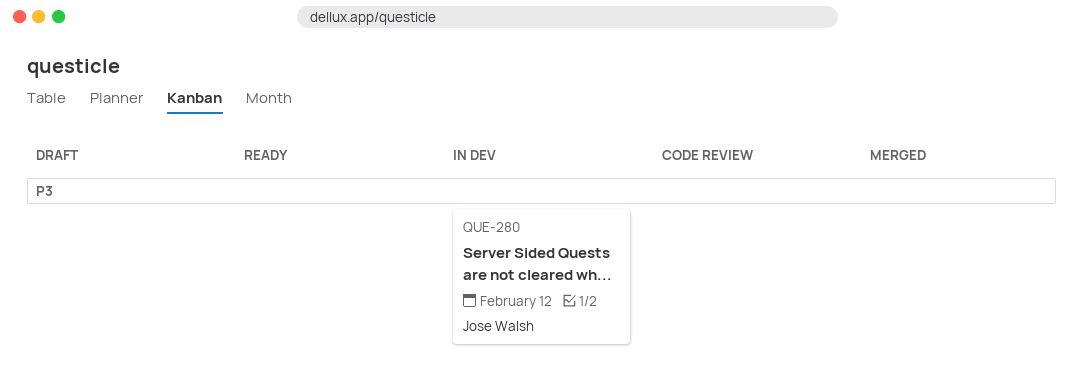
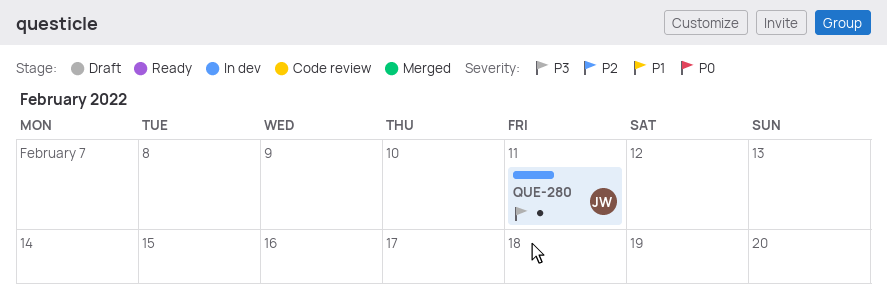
QUE-280, due: Feb 12 -> Feb 11

